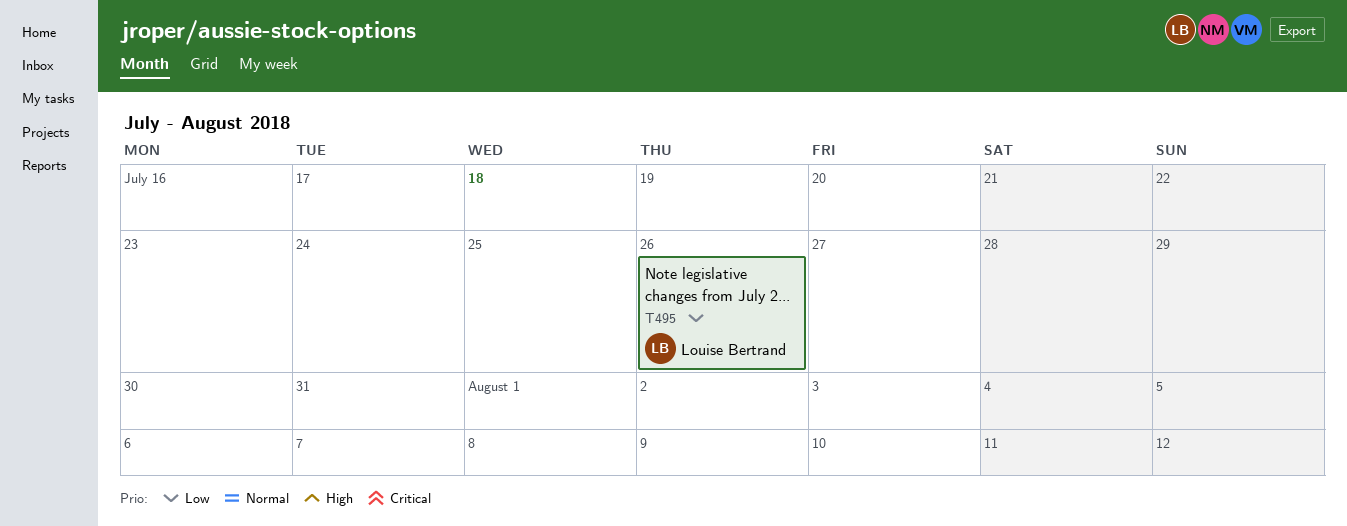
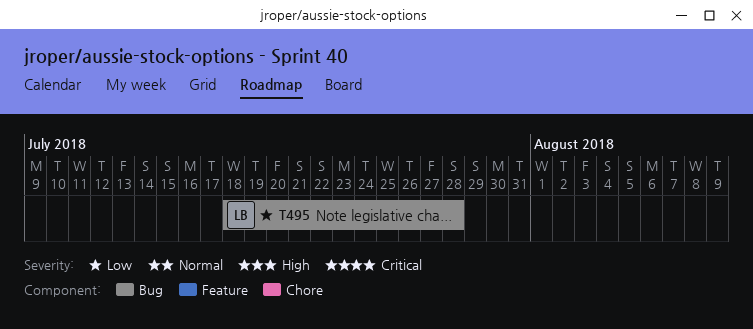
T495, due: Jul 26 -> Jul 28

